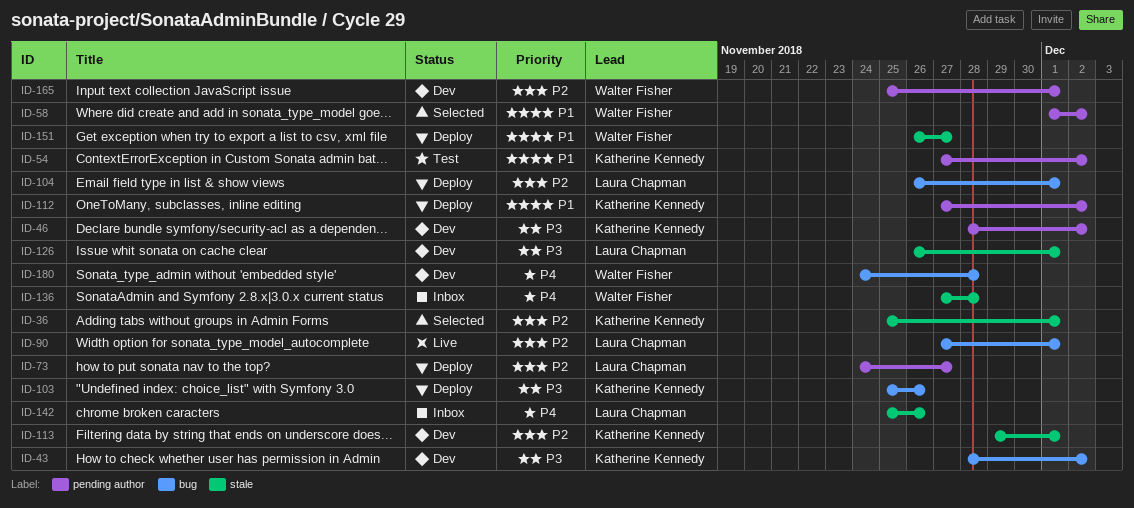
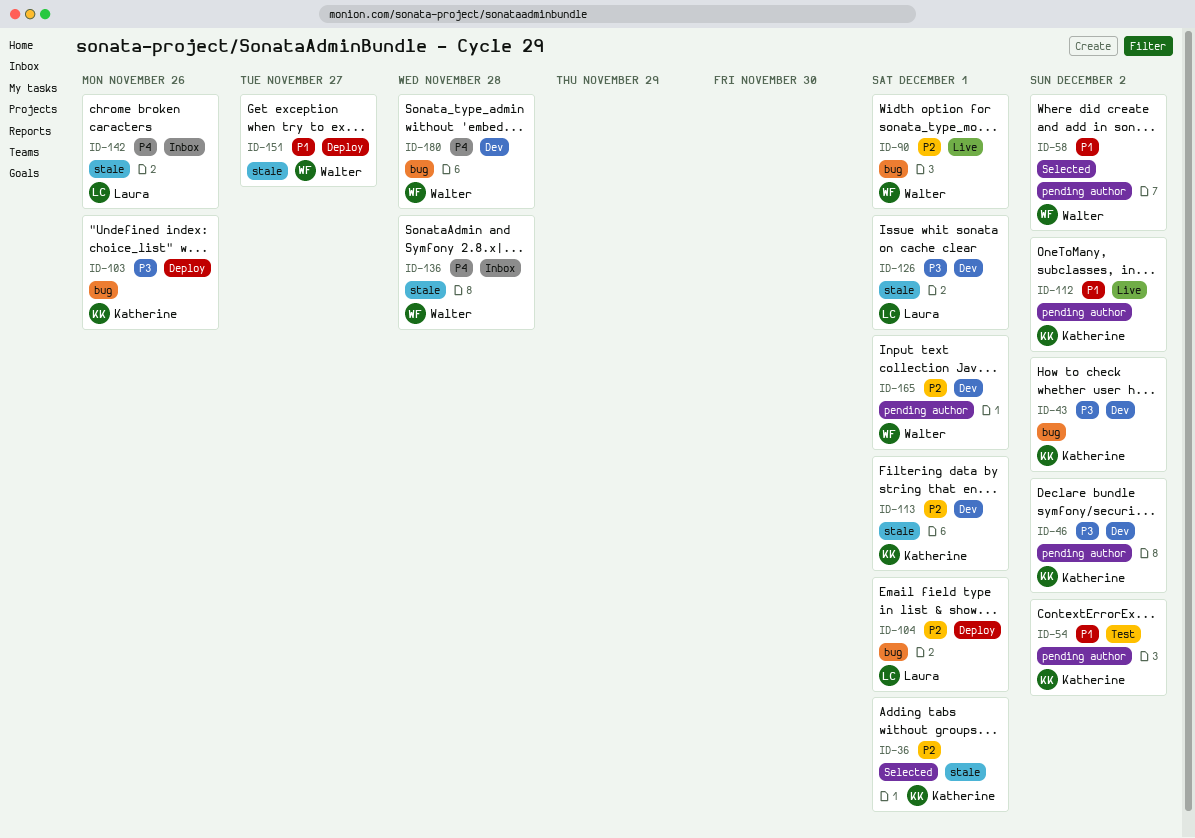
ID-73: present -> none
ID-90, owner: Laura Chapman -> Walter Fisher
ID-112, status: Deploy -> Live

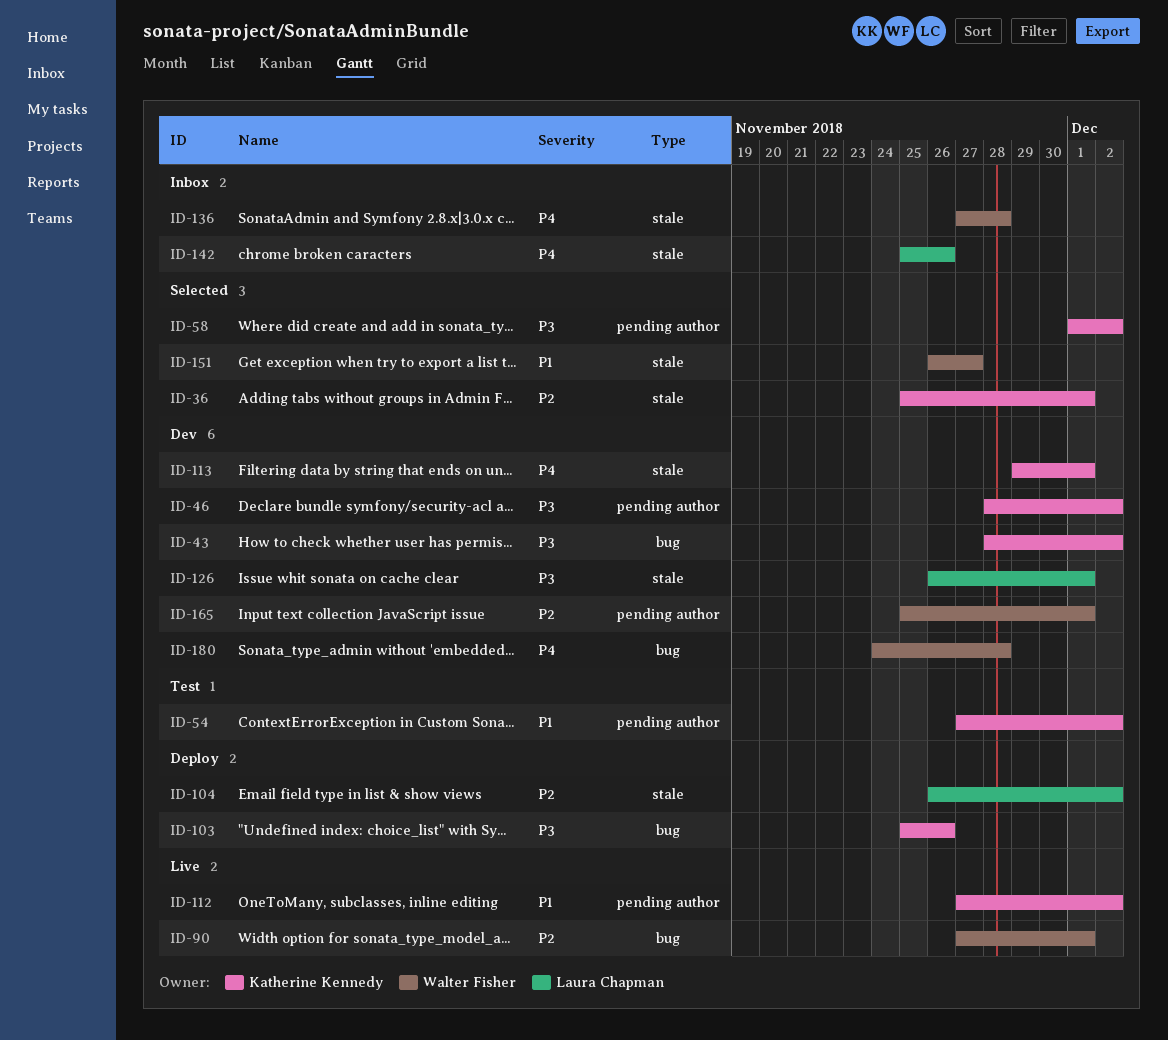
ID-58, owner: Walter Fisher -> Katherine Kennedy
ID-58, priority: P1 -> P3
ID-104, label: bug -> stale
ID-104, due: Dec 1 -> Dec 2
ID-113, priority: P2 -> P4
ID-151, status: Deploy -> Selected

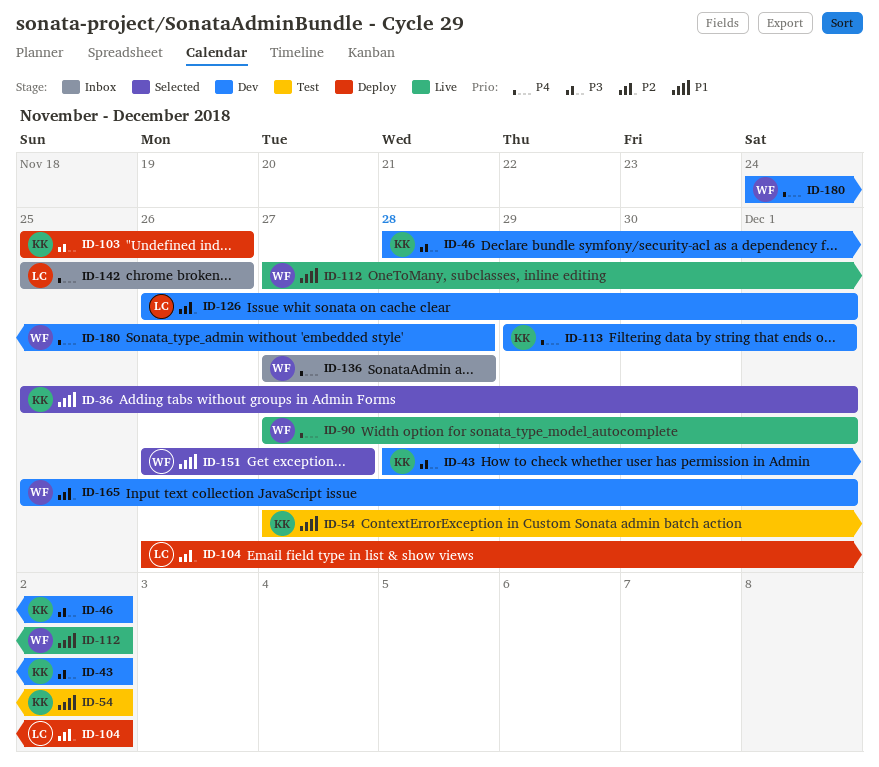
ID-36, priority: P2 -> P1
ID-58: present -> none
ID-90, priority: P2 -> P4
ID-112, owner: Katherine Kennedy -> Walter Fisher
ID-126, priority: P3 -> P2

